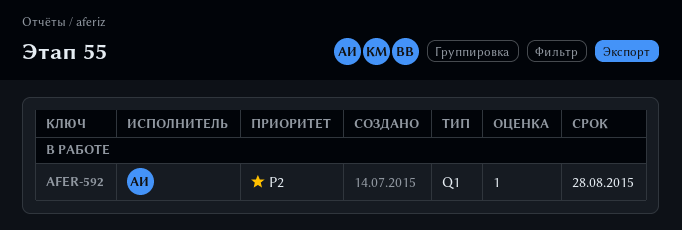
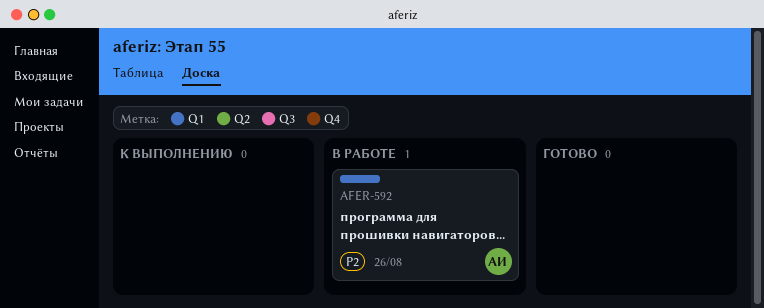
AFER-592, due: Aug 28 -> Aug 26

